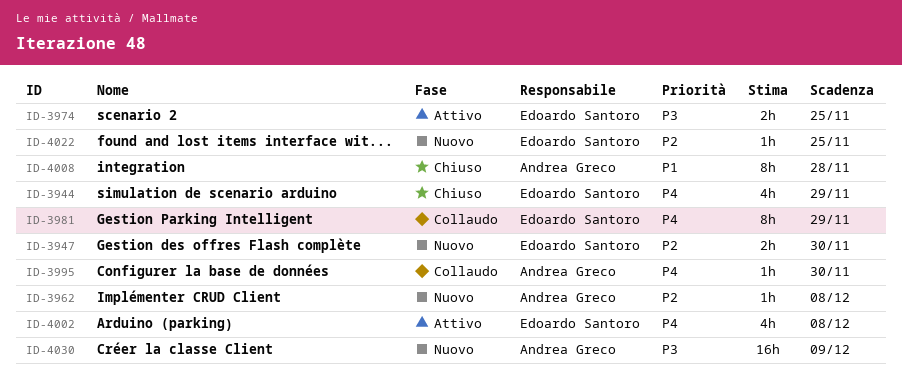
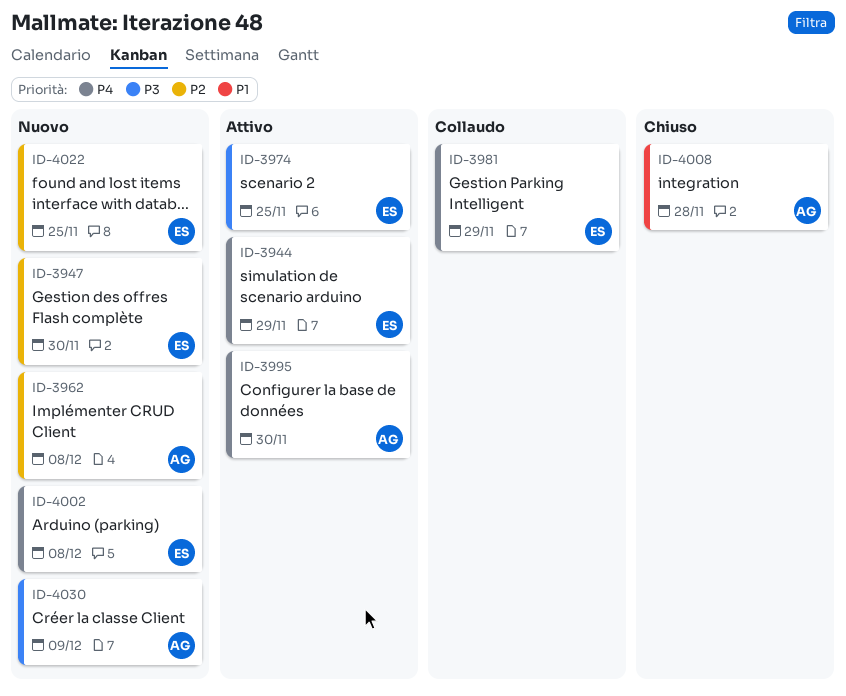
ID-3944, status: Chiuso -> Attivo
ID-3995, status: Collaudo -> Attivo
ID-4002, status: Attivo -> Nuovo

